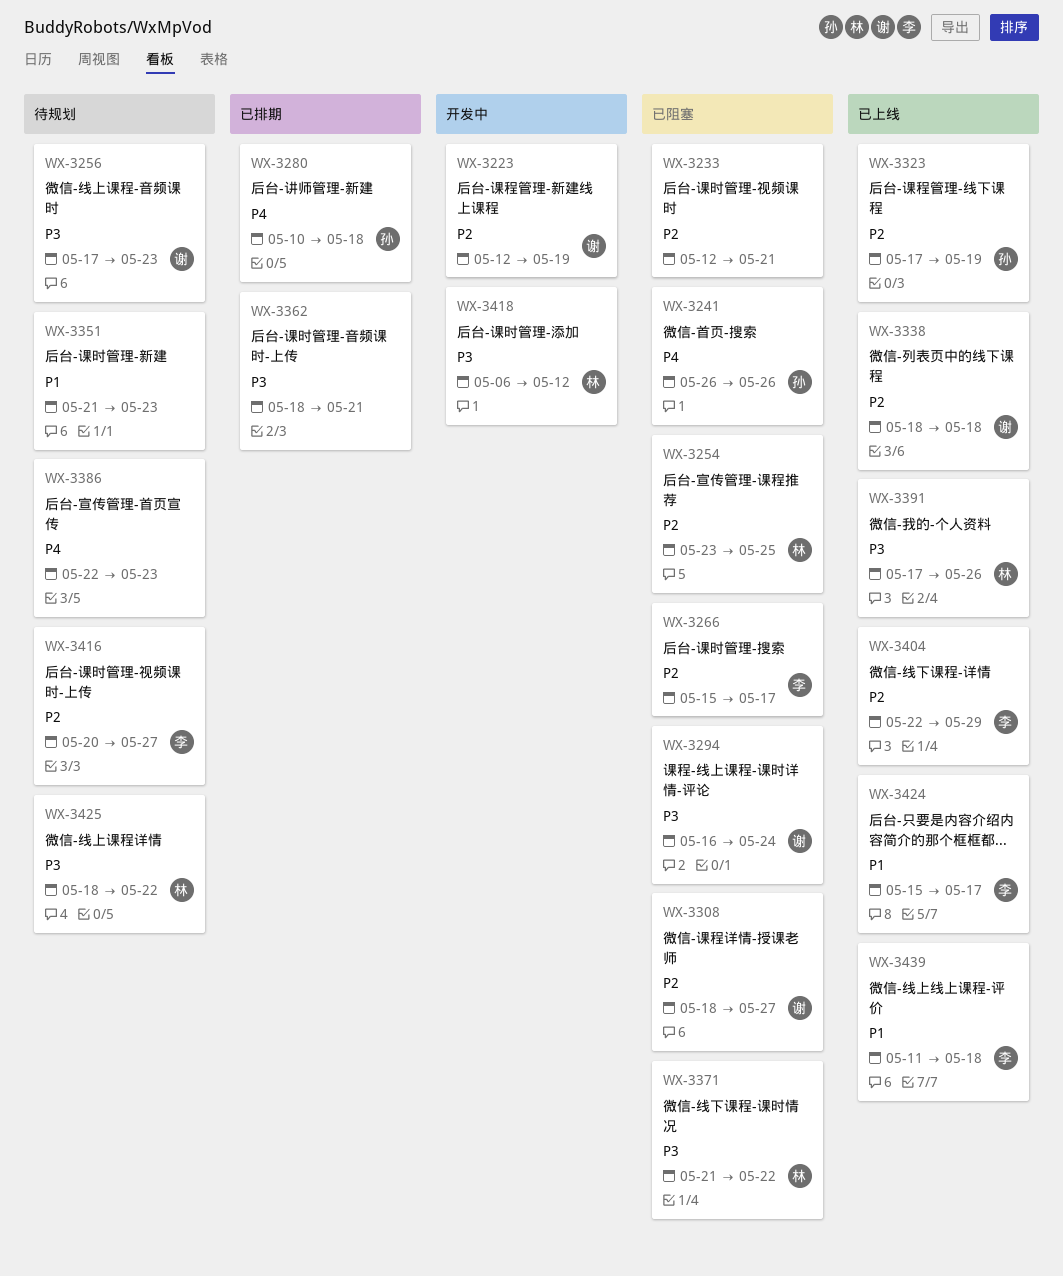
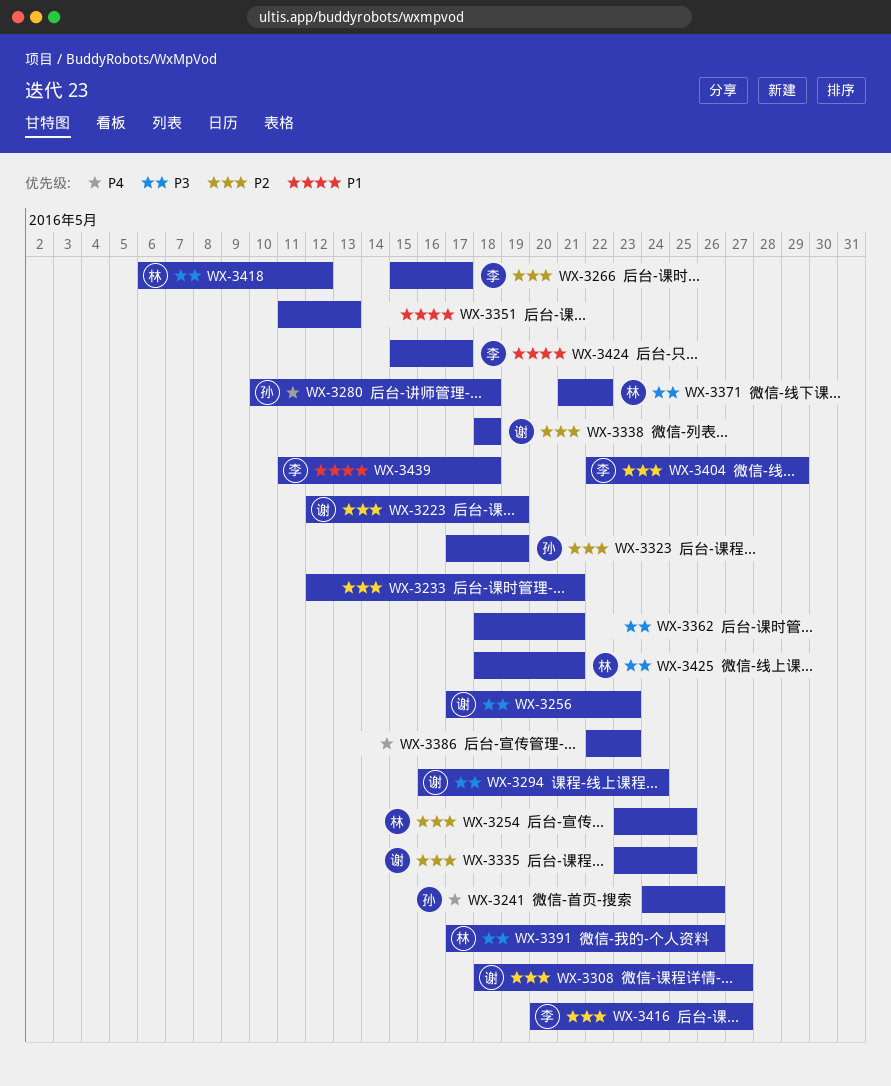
WX-3241, start: May 26 -> May 24
WX-3335: none -> present
WX-3351, start: May 21 -> May 11
WX-3351, due: May 23 -> May 13
WX-3425, due: May 22 -> May 21

